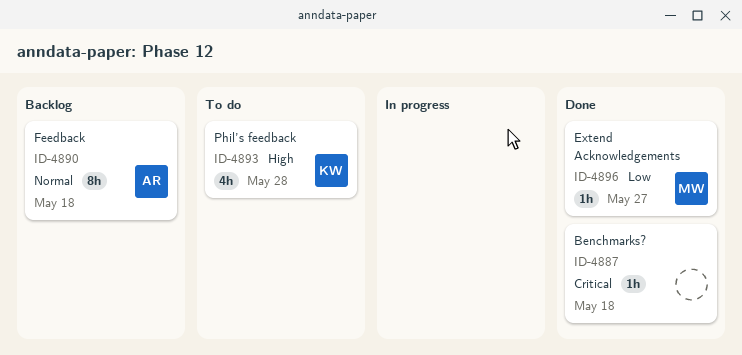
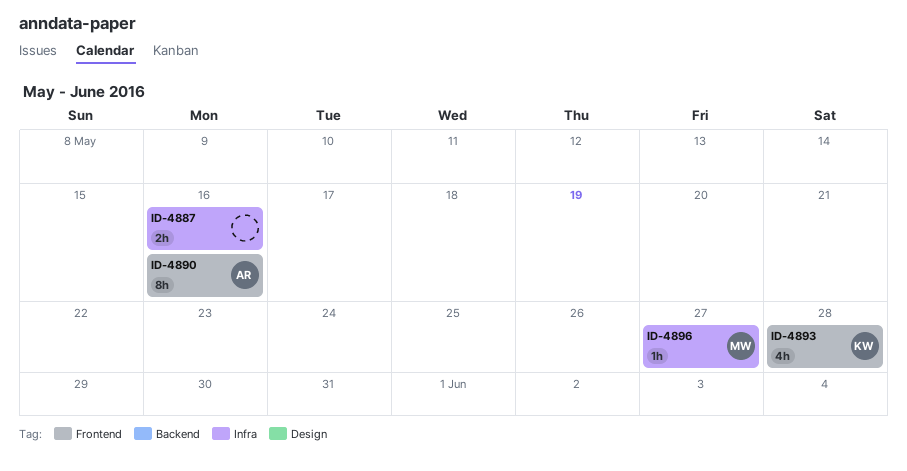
ID-4887, estimate: 1h -> 2h
ID-4887, due: May 18 -> May 16
ID-4890, due: May 18 -> May 16

